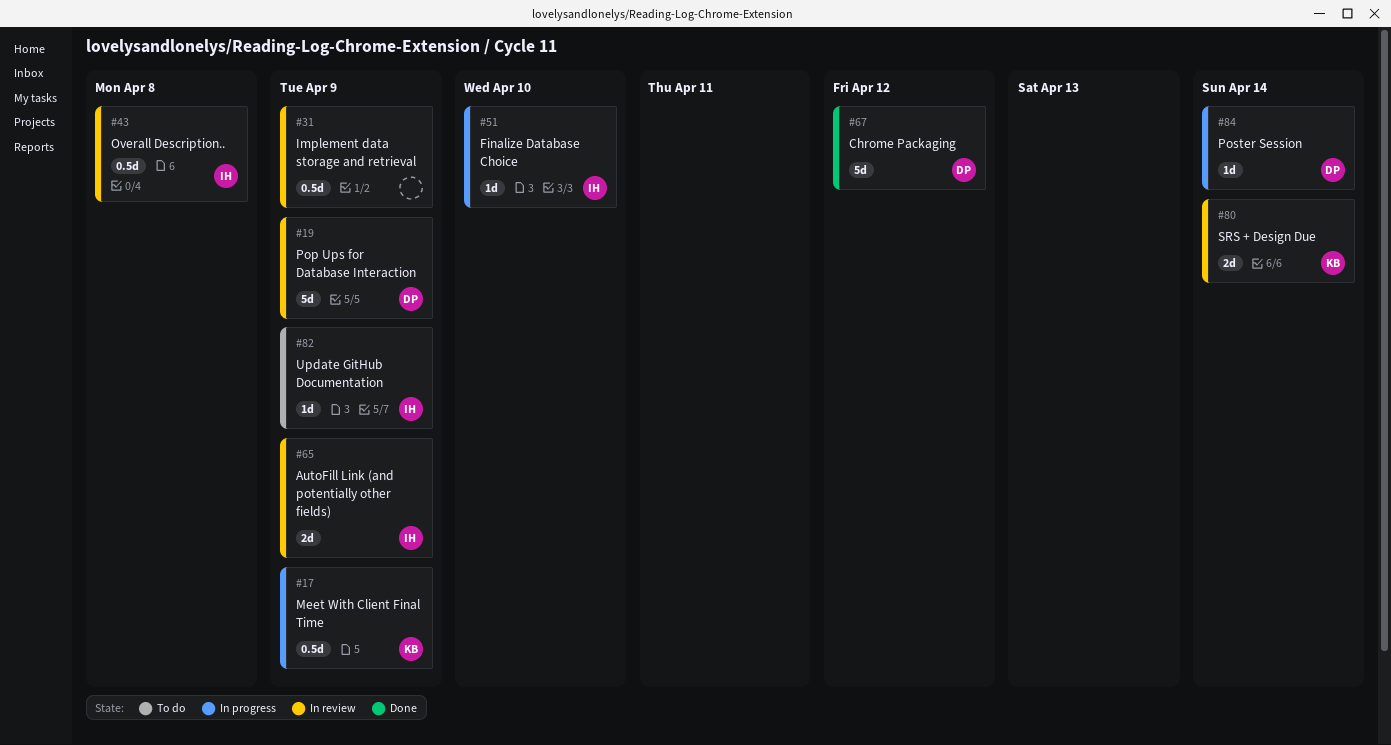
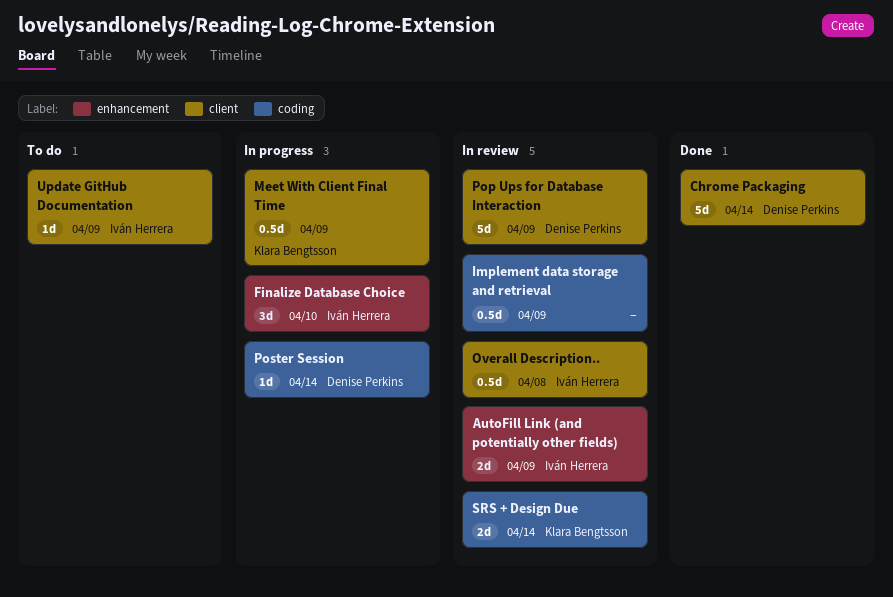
Chrome Packaging, due: Apr 12 -> Apr 14
Finalize Database Choice, estimate: 1d -> 3d

